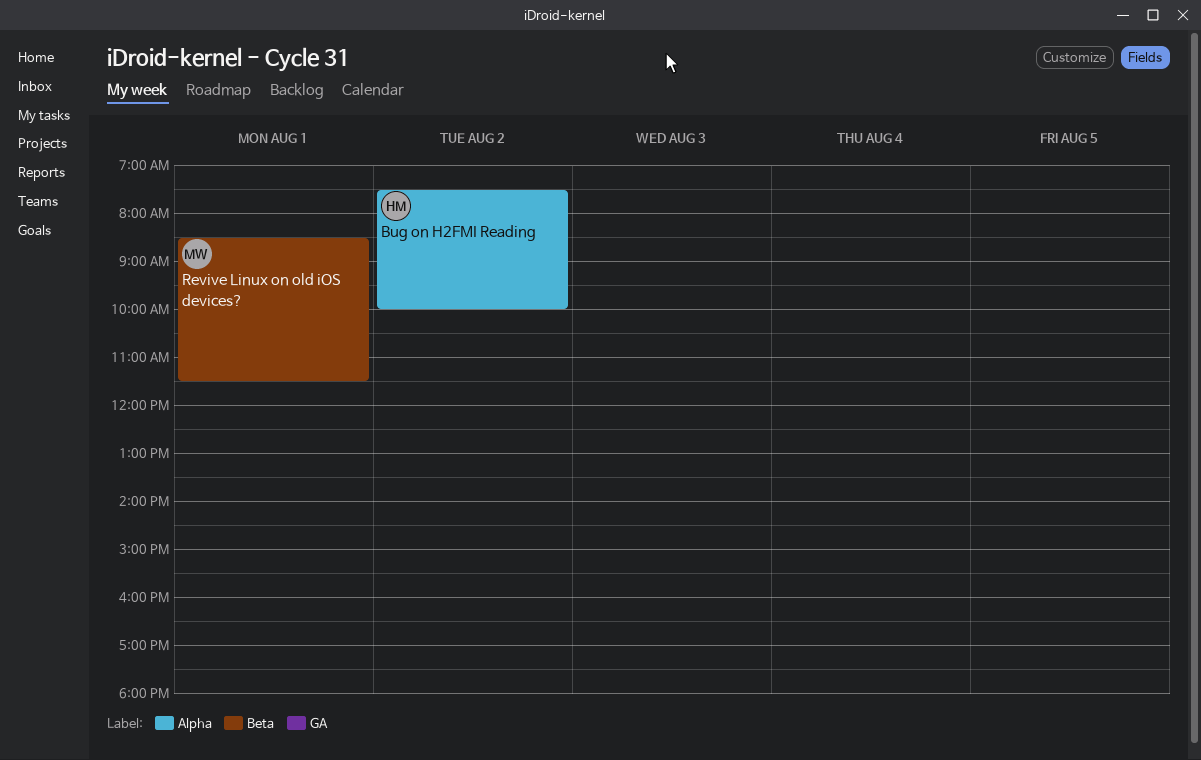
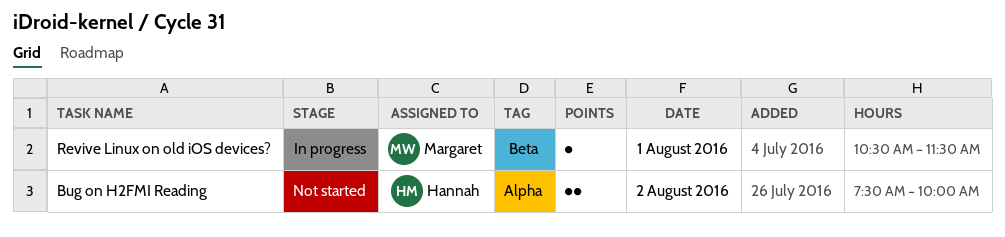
Revive Linux on old iOS devices?, begins: 08:30 -> 10:30

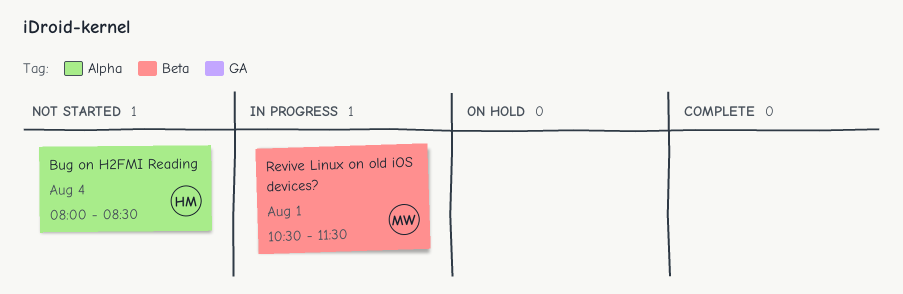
Bug on H2FMI Reading, day: Aug 2 -> Aug 4
Bug on H2FMI Reading, begins: 07:30 -> 08:00
Bug on H2FMI Reading, ends: 10:00 -> 08:30

